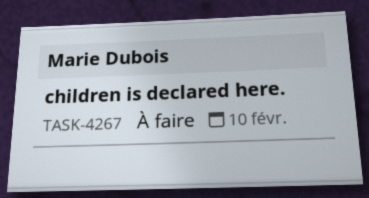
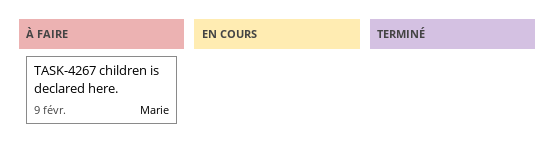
TASK-4267, due: Feb 10 -> Feb 9

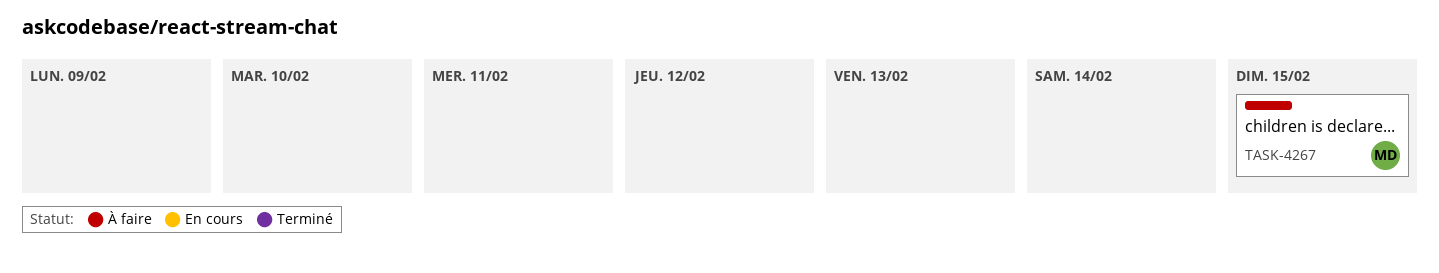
TASK-4267, due: Feb 9 -> Feb 15

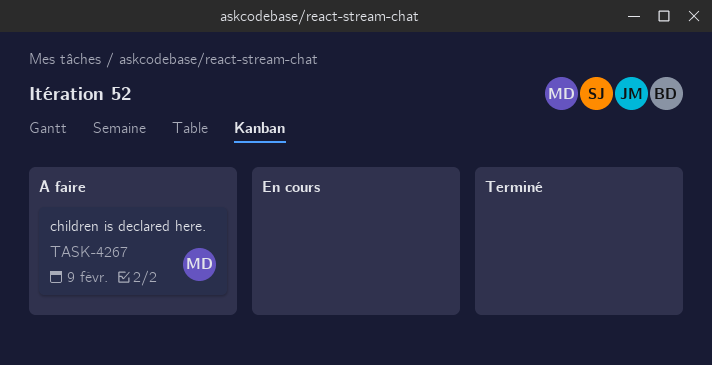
TASK-4267, due: Feb 15 -> Feb 9

